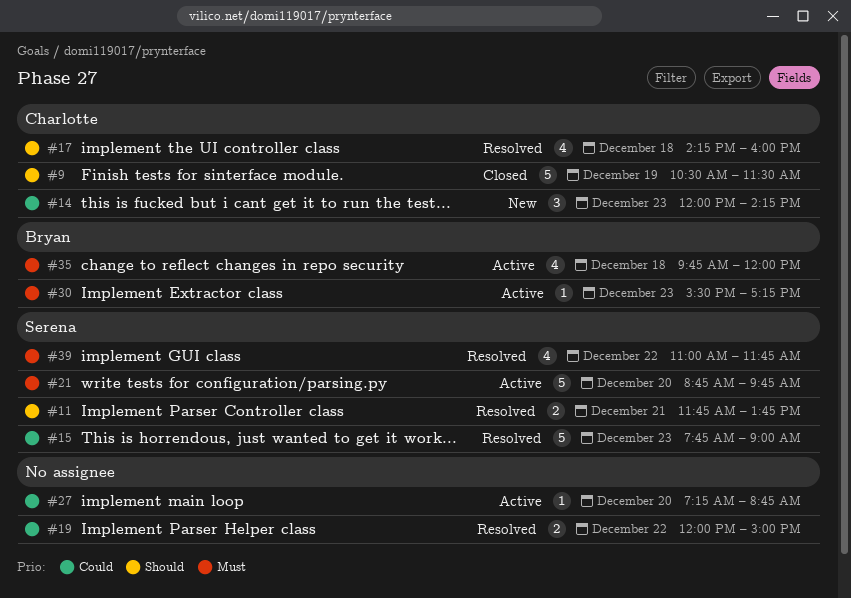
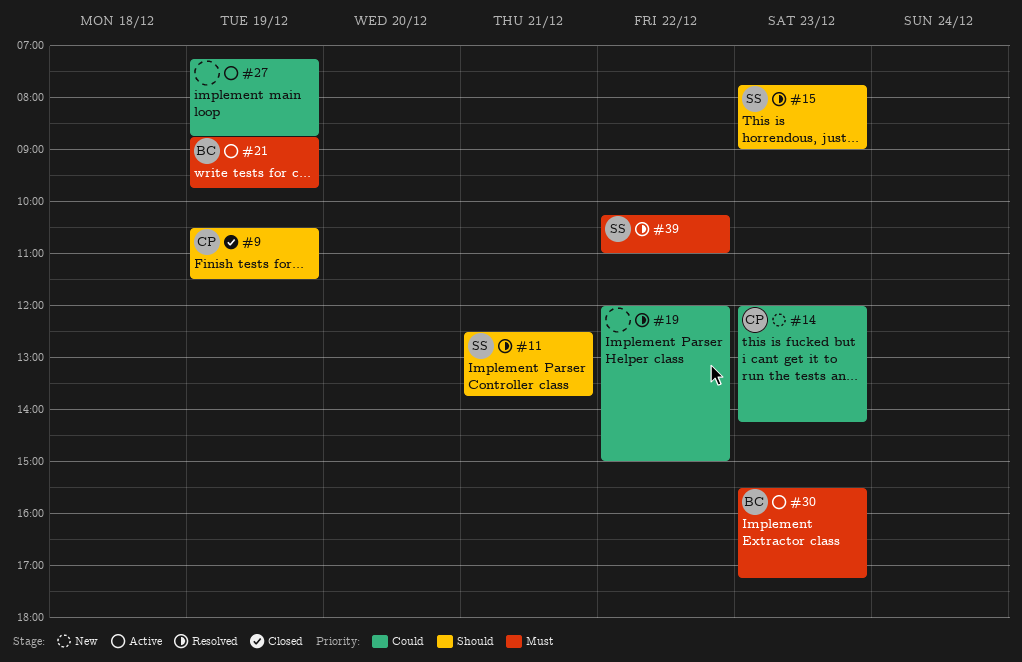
#11, begins: 11:45 -> 12:30
#15, priority: Could -> Should
#17: present -> none
#21, owner: Serena -> Bryan
#21, day: Dec 20 -> Dec 19
#27, day: Dec 20 -> Dec 19
#35: present -> none
#39, begins: 11:00 -> 10:15
#39, ends: 11:45 -> 11:00

